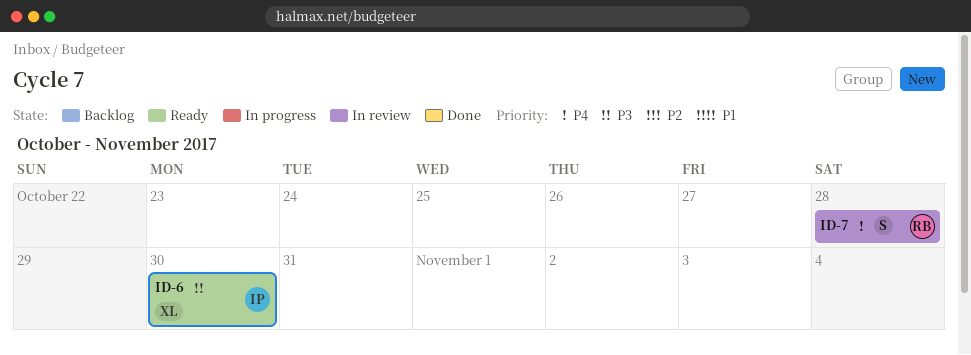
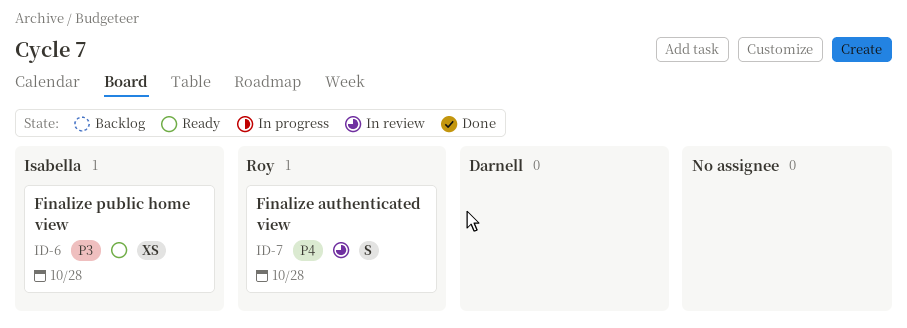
ID-6, estimate: XL -> XS
ID-6, due: Oct 30 -> Oct 28

